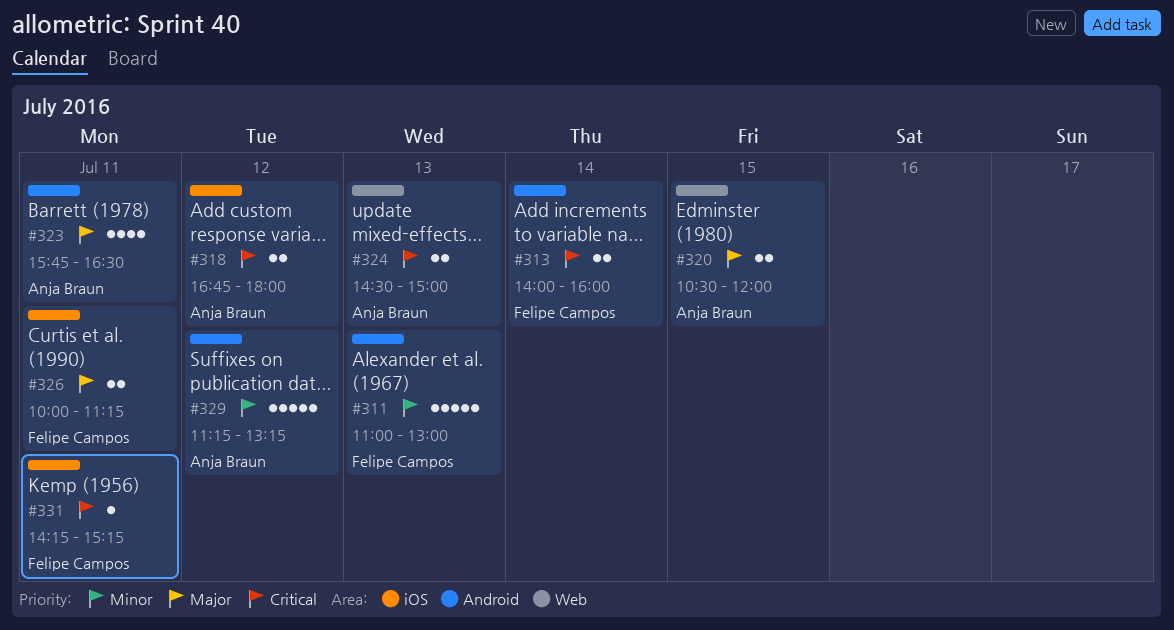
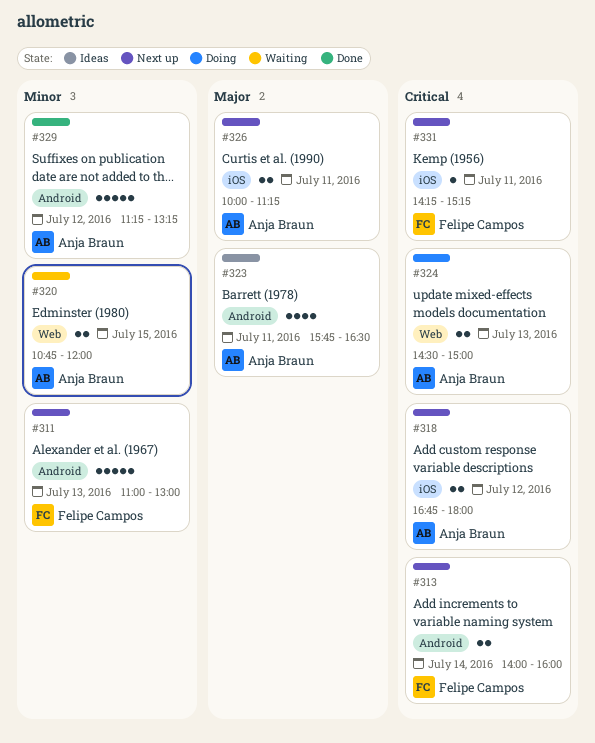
#320, priority: Major -> Minor
#320, begins: 10:30 -> 10:45
#326, owner: Felipe Campos -> Anja Braun

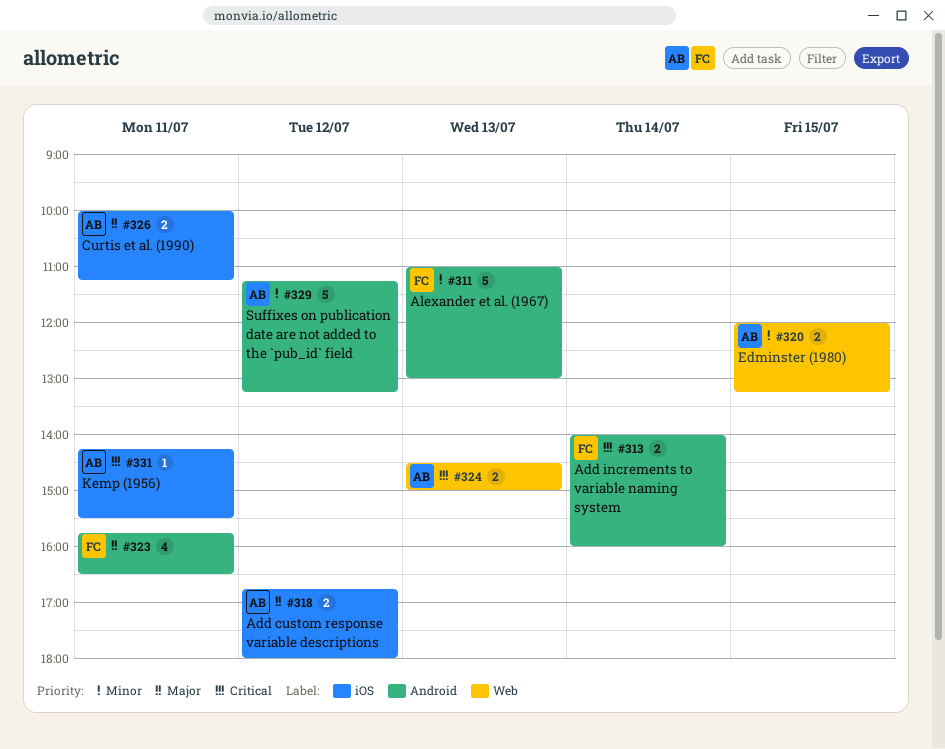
#318, priority: Critical -> Major
#320, begins: 10:45 -> 12:00
#320, ends: 12:00 -> 13:15
#323, owner: Anja Braun -> Felipe Campos
#331, owner: Felipe Campos -> Anja Braun
#331, ends: 15:15 -> 15:30

